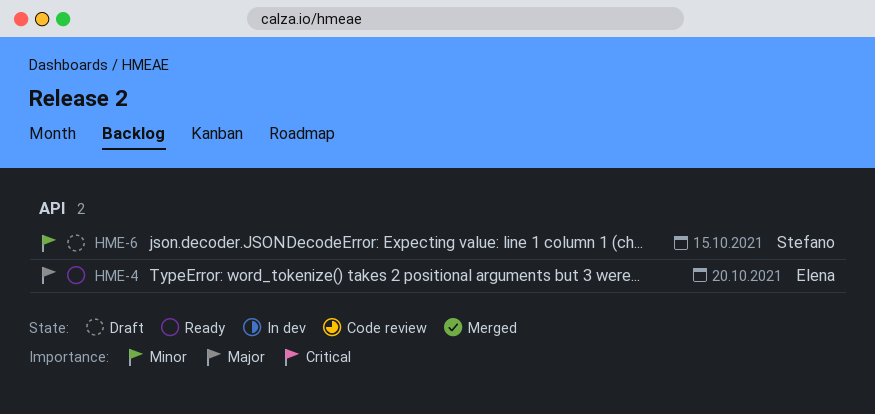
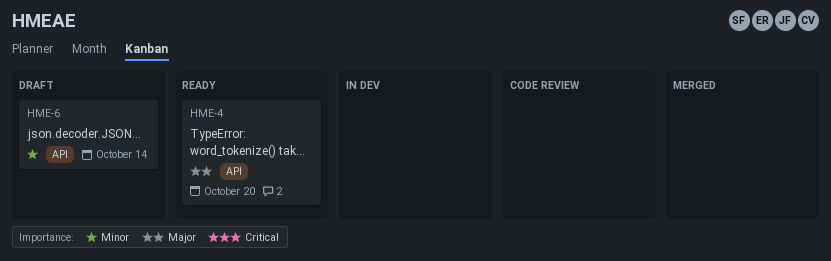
HME-6, due: Oct 15 -> Oct 14

